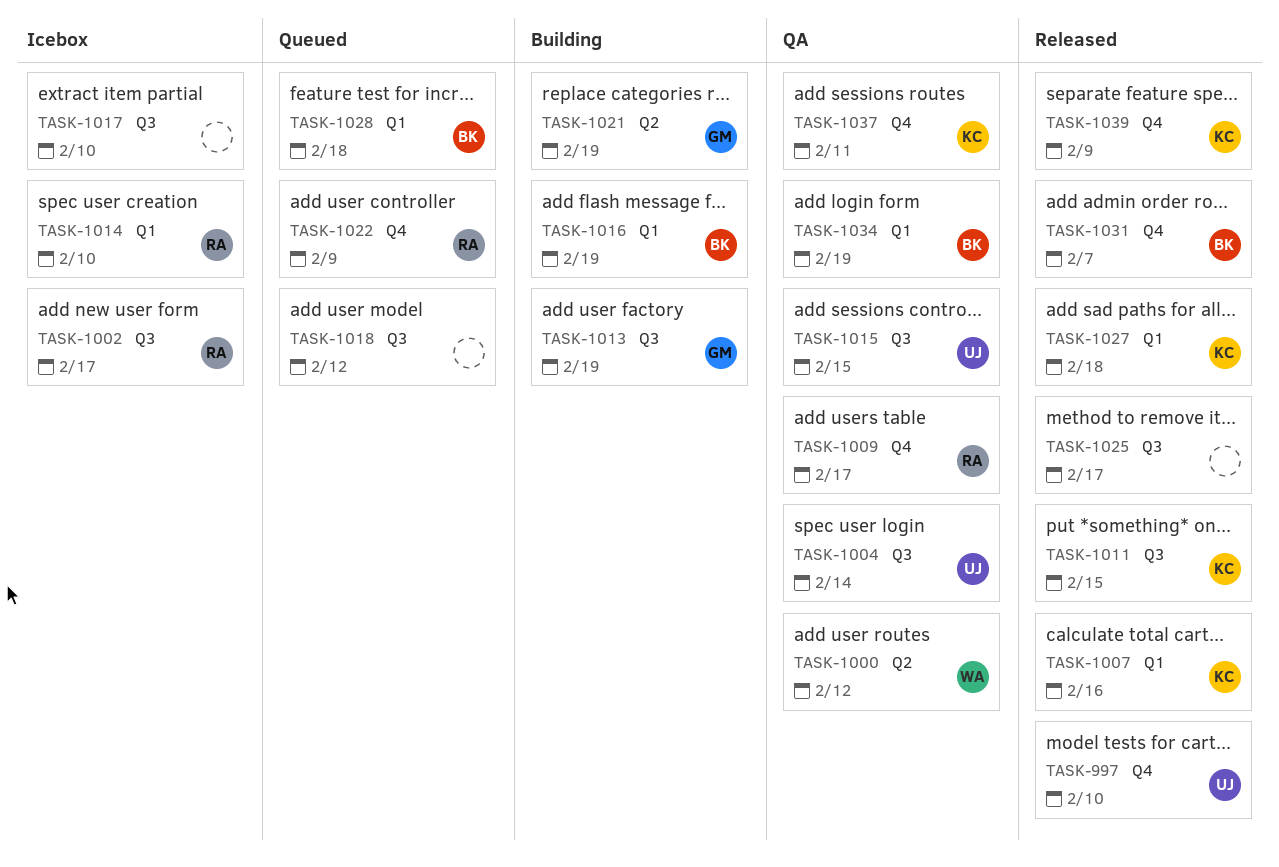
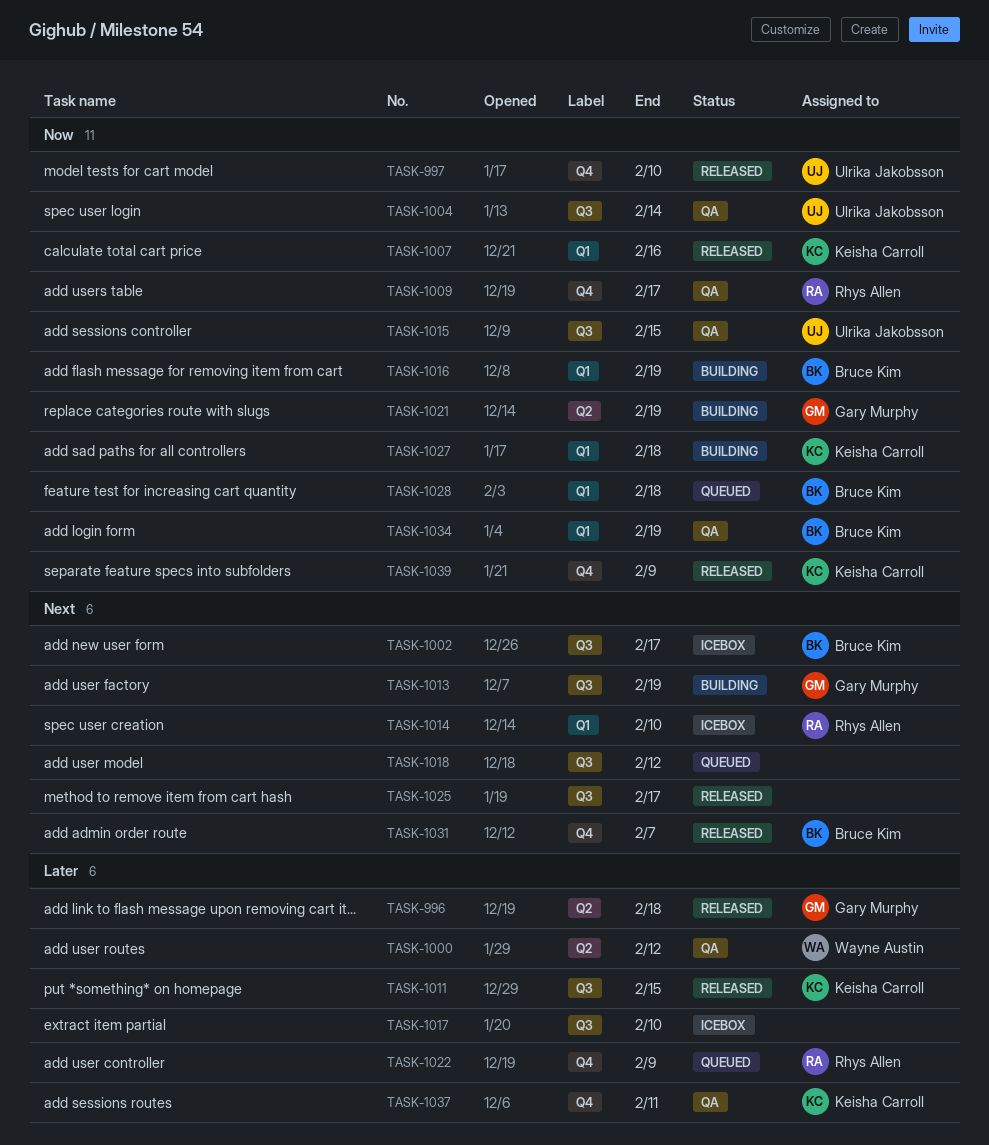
TASK-996: none -> present
TASK-1002, owner: Rhys Allen -> Bruce Kim
TASK-1027, status: Released -> Building

